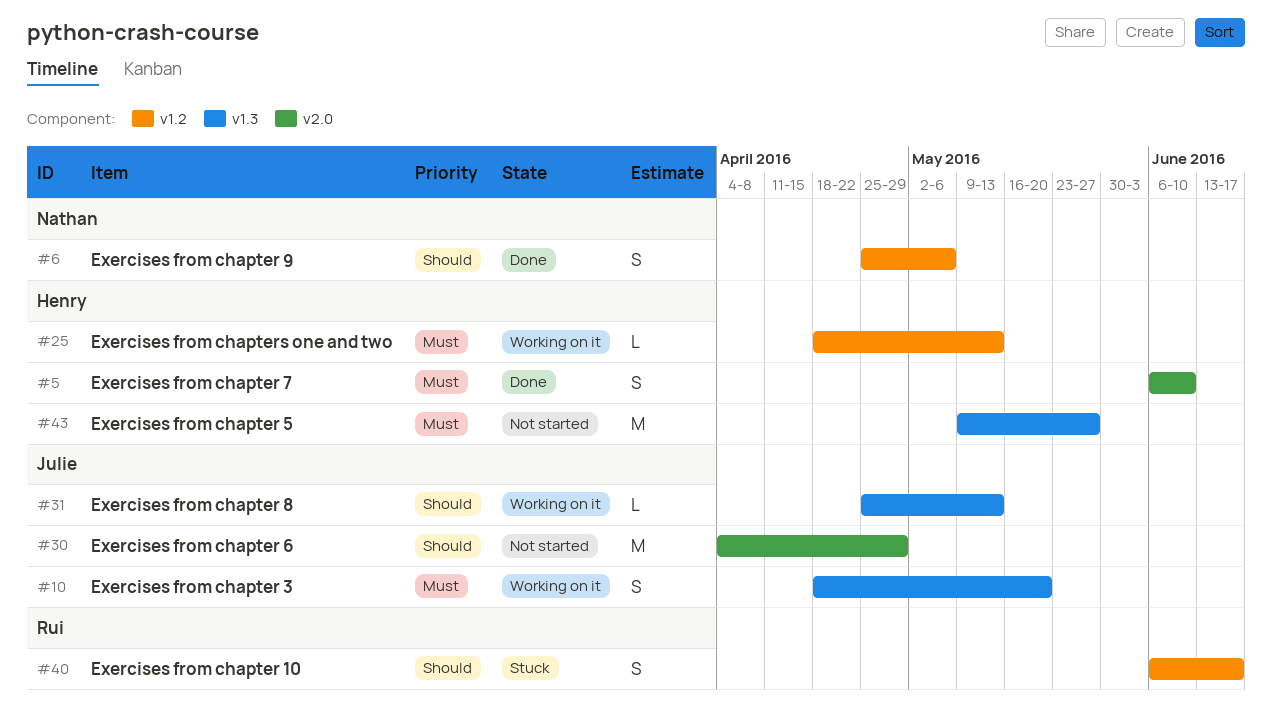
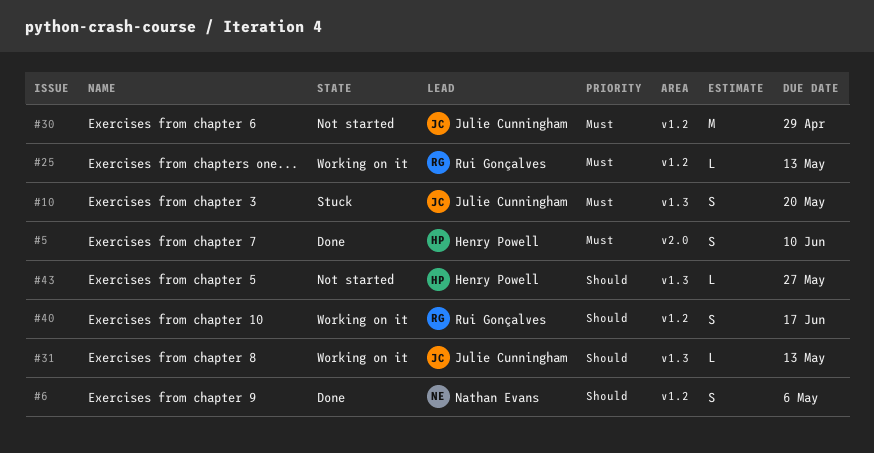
#10, status: Working on it -> Stuck
#25, owner: Henry Powell -> Rui Gonçalves
#30, priority: Should -> Must
#30, label: v2.0 -> v1.2
#40, status: Stuck -> Working on it
#43, priority: Must -> Should
#43, estimate: M -> L

